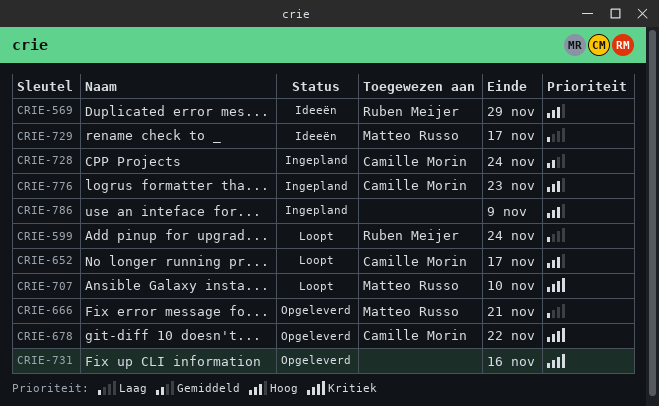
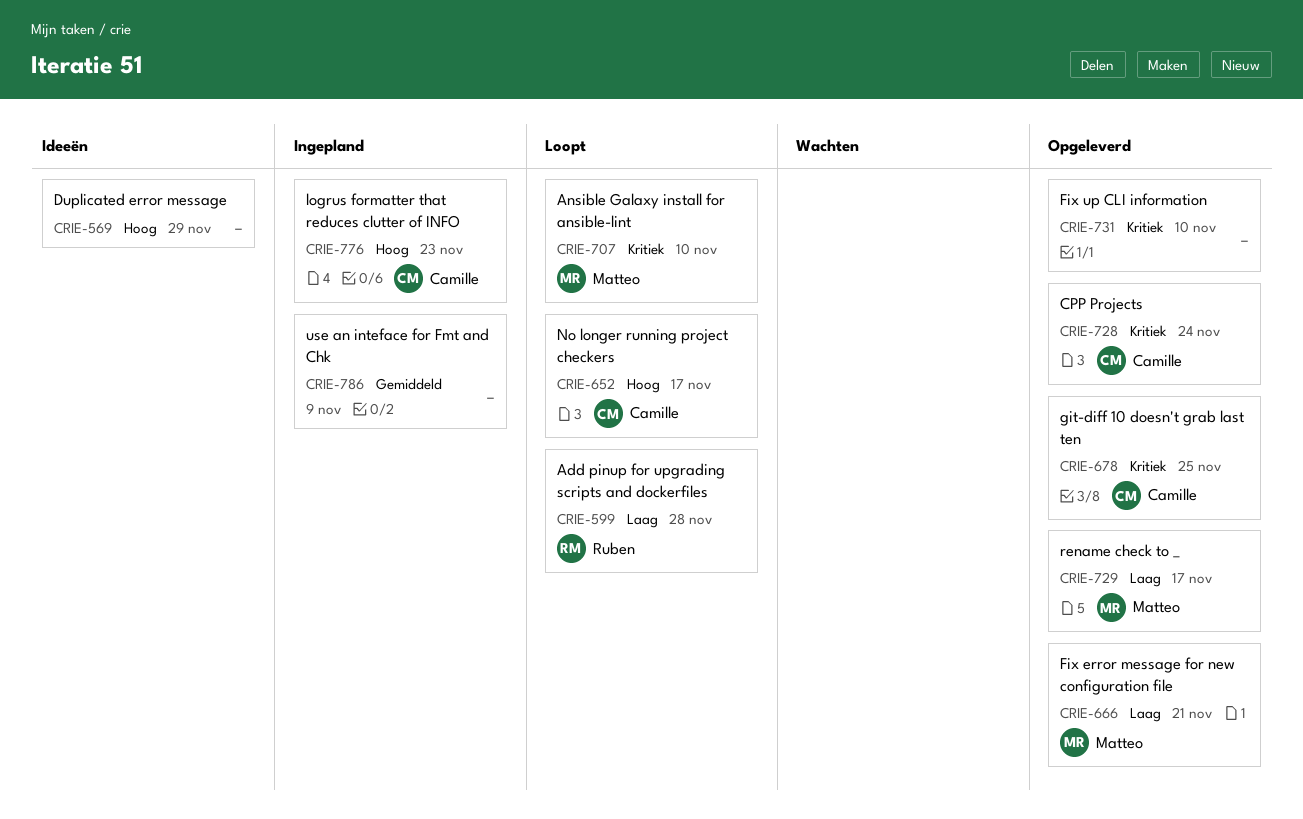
CRIE-569, owner: Ruben Meijer -> none
CRIE-599, due: Nov 24 -> Nov 28
CRIE-678, due: Nov 22 -> Nov 25
CRIE-728, status: Ingepland -> Opgeleverd
CRIE-728, priority: Gemiddeld -> Kritiek
CRIE-729, status: Ideeën -> Opgeleverd
CRIE-731, due: Nov 16 -> Nov 10
CRIE-786, priority: Hoog -> Gemiddeld

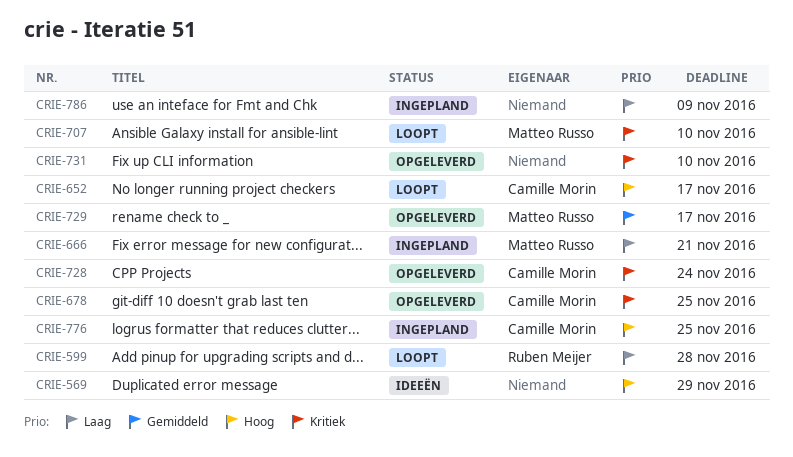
CRIE-666, status: Opgeleverd -> Ingepland
CRIE-729, priority: Laag -> Gemiddeld
CRIE-776, due: Nov 23 -> Nov 25
CRIE-786, priority: Gemiddeld -> Laag

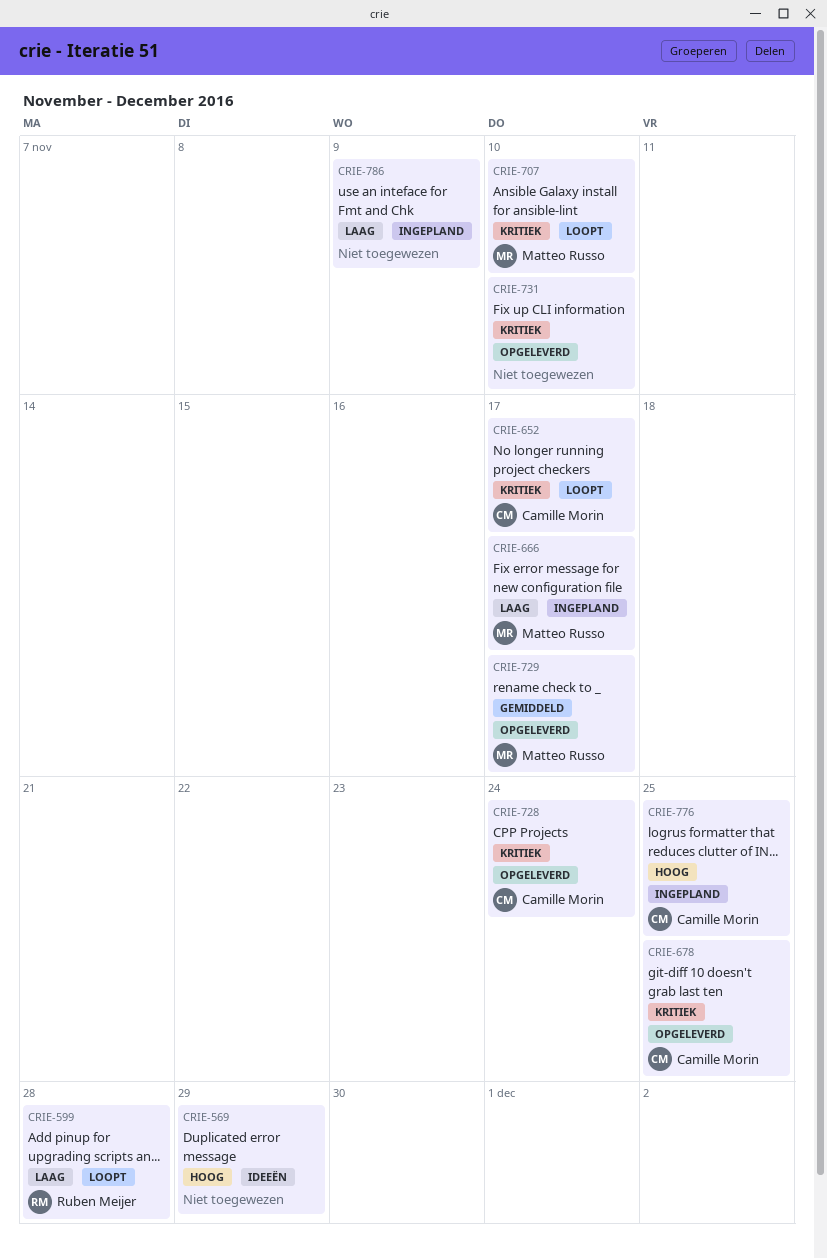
CRIE-652, priority: Hoog -> Kritiek
CRIE-666, due: Nov 21 -> Nov 17

